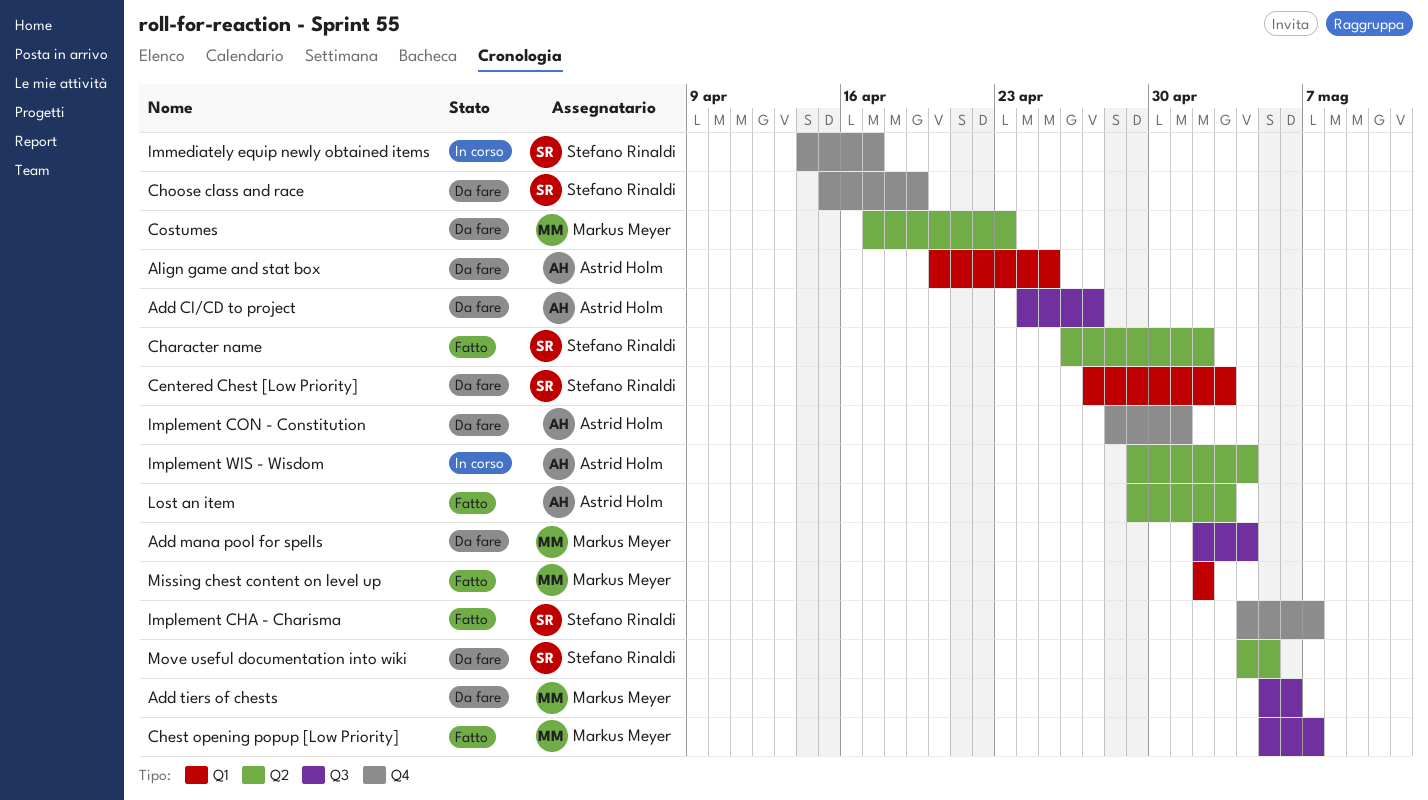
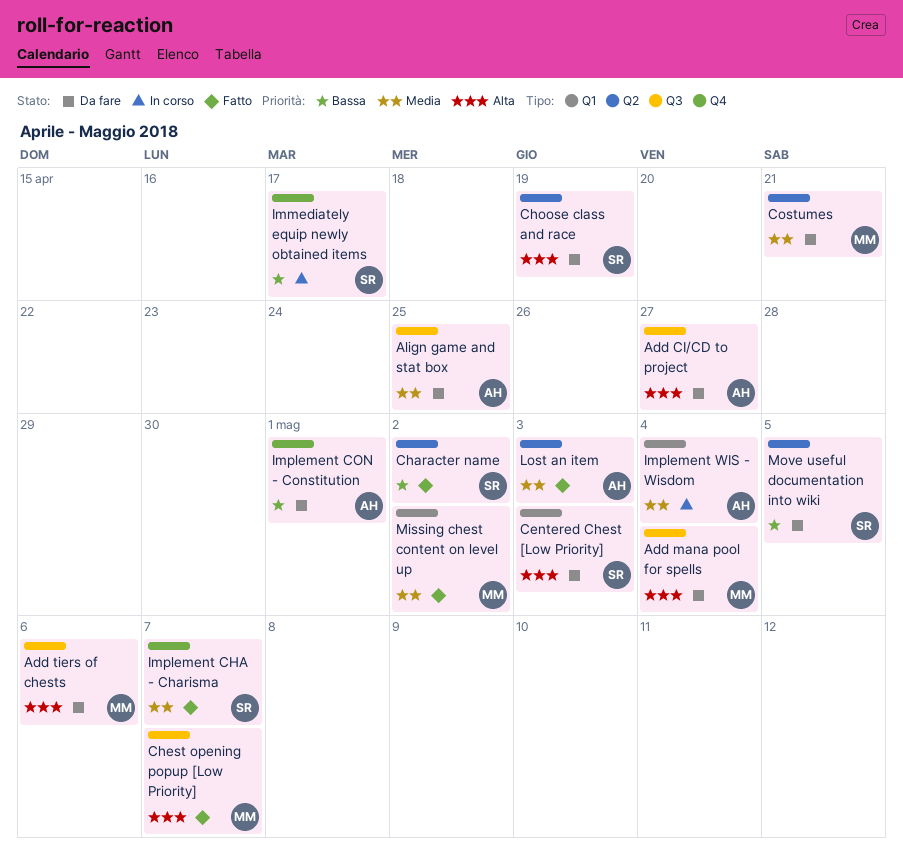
Align game and stat box, label: Q1 -> Q3
Choose class and race, label: Q4 -> Q2
Costumes, due: Apr 23 -> Apr 21
Implement WIS - Wisdom, label: Q2 -> Q1

